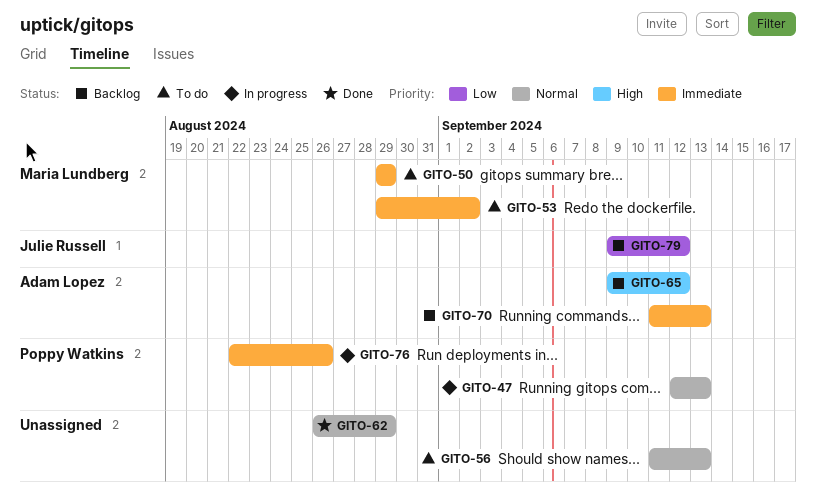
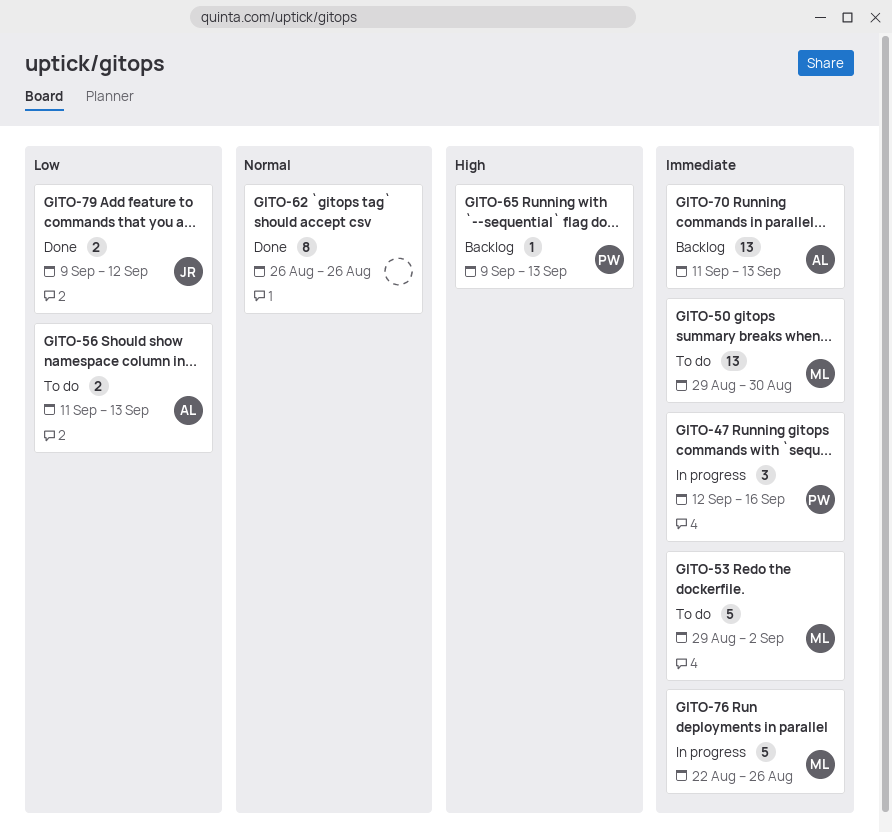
GITO-47, priority: Normal -> Immediate
GITO-47, due: Sep 13 -> Sep 16
GITO-50, due: Aug 29 -> Aug 30
GITO-56, owner: none -> Adam Lopez
GITO-56, priority: Normal -> Low
GITO-62, due: Aug 29 -> Aug 26
GITO-65, owner: Adam Lopez -> Poppy Watkins
GITO-65, due: Sep 12 -> Sep 13
GITO-76, owner: Poppy Watkins -> Maria Lundberg
GITO-79, status: Backlog -> Done

